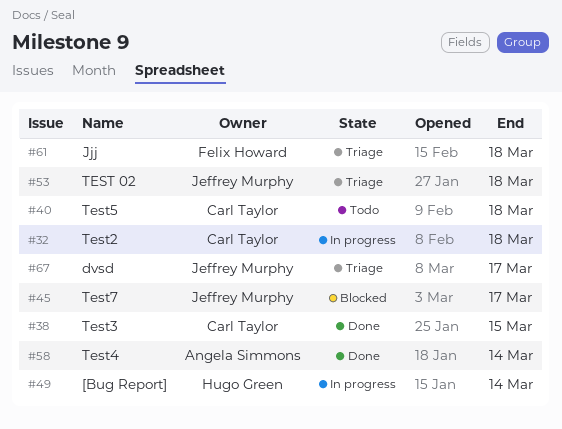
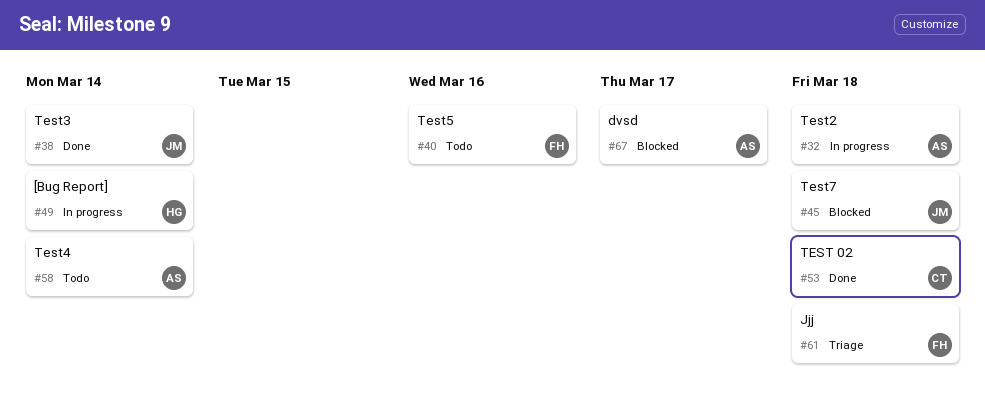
#32, owner: Carl Taylor -> Angela Simmons
#38, owner: Carl Taylor -> Jeffrey Murphy
#38, due: Mar 15 -> Mar 14
#40, owner: Carl Taylor -> Felix Howard
#40, due: Mar 18 -> Mar 16
#45, due: Mar 17 -> Mar 18
#53, status: Triage -> Done
#53, owner: Jeffrey Murphy -> Carl Taylor
#58, status: Done -> Todo
#67, status: Triage -> Blocked
#67, owner: Jeffrey Murphy -> Angela Simmons

